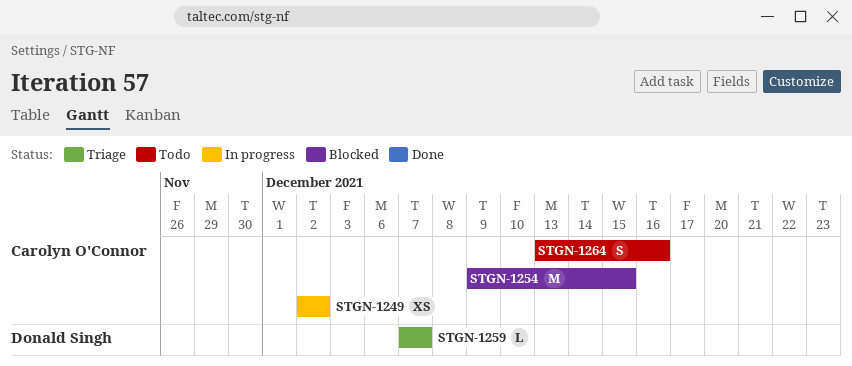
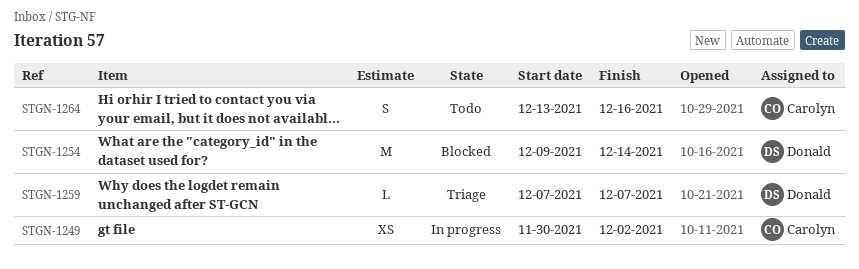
STGN-1249, start: Dec 2 -> Nov 30
STGN-1254, owner: Carolyn O'Connor -> Donald Singh
STGN-1254, due: Dec 15 -> Dec 14

